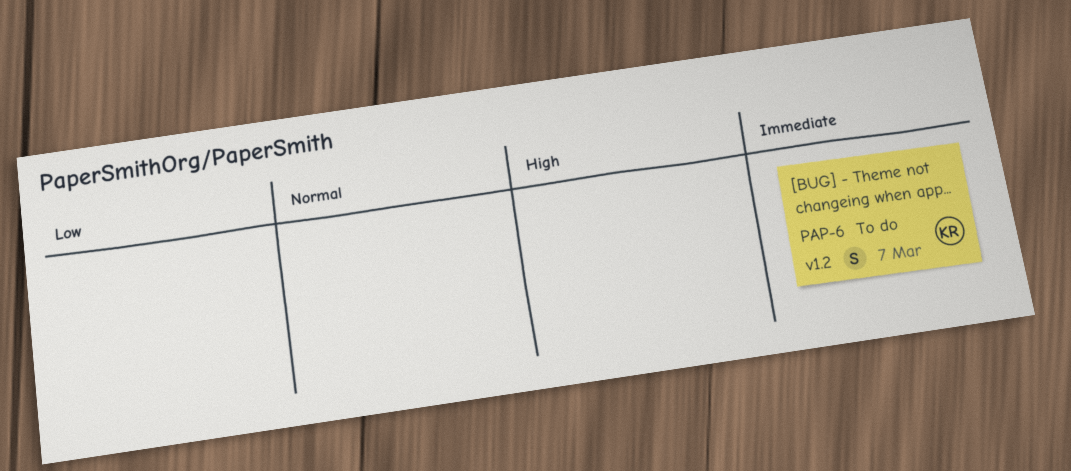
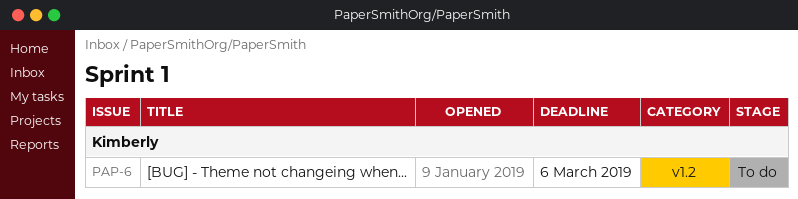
PAP-6, due: Mar 7 -> Mar 6

